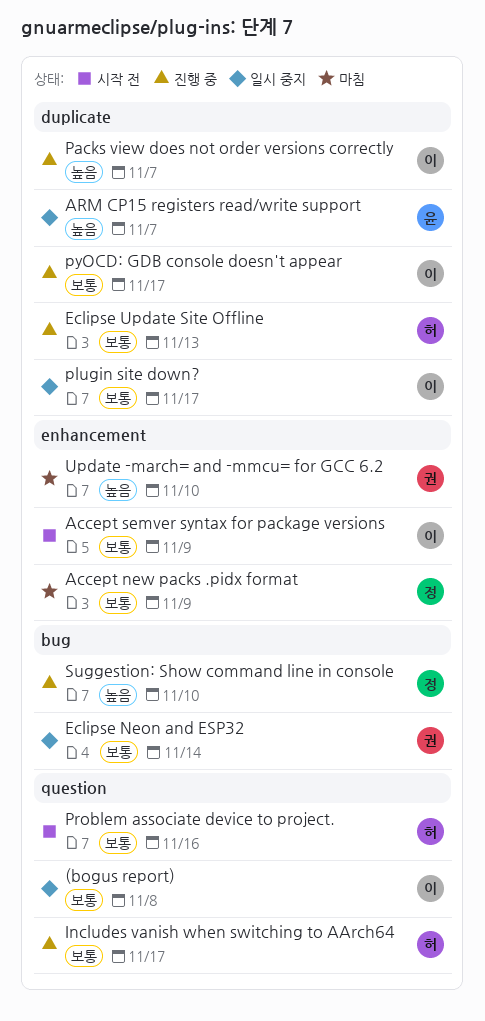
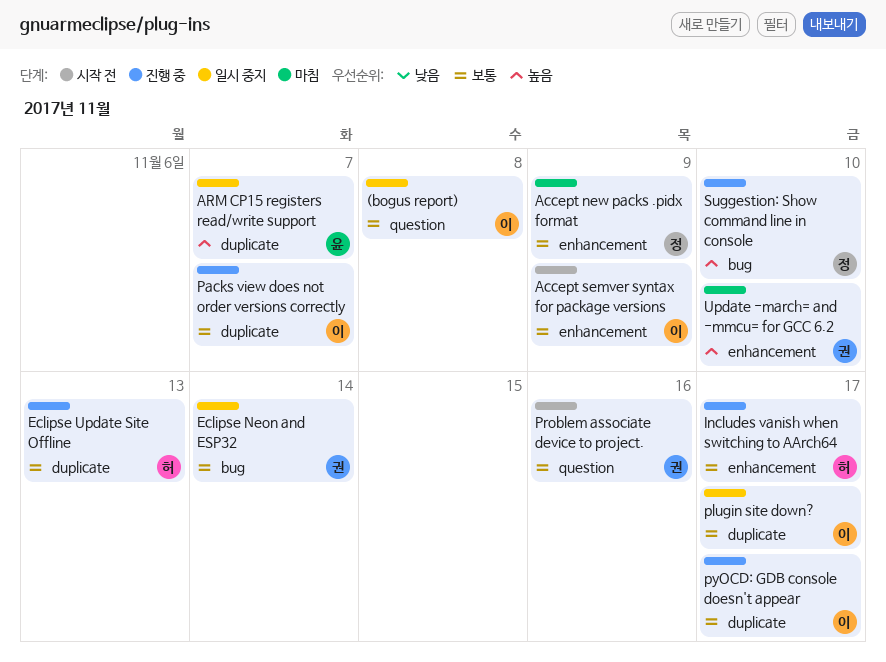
Includes vanish when switching to AArch64, label: question -> enhancement
Packs view does not order versions correctly, priority: 높음 -> 보통
Problem associate device to project., owner: 허 -> 권

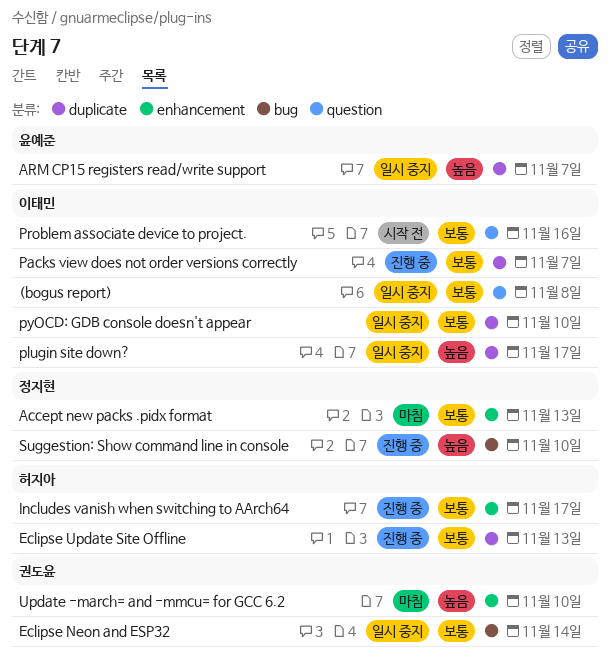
Accept new packs .pidx format, due: Nov 9 -> Nov 13
Accept semver syntax for package versions: present -> none
plugin site down?, priority: 보통 -> 높음
Problem associate device to project., owner: 권도윤 -> 이태민
pyOCD: GDB console doesn't appear, status: 진행 중 -> 일시 중지
pyOCD: GDB console doesn't appear, due: Nov 17 -> Nov 10

